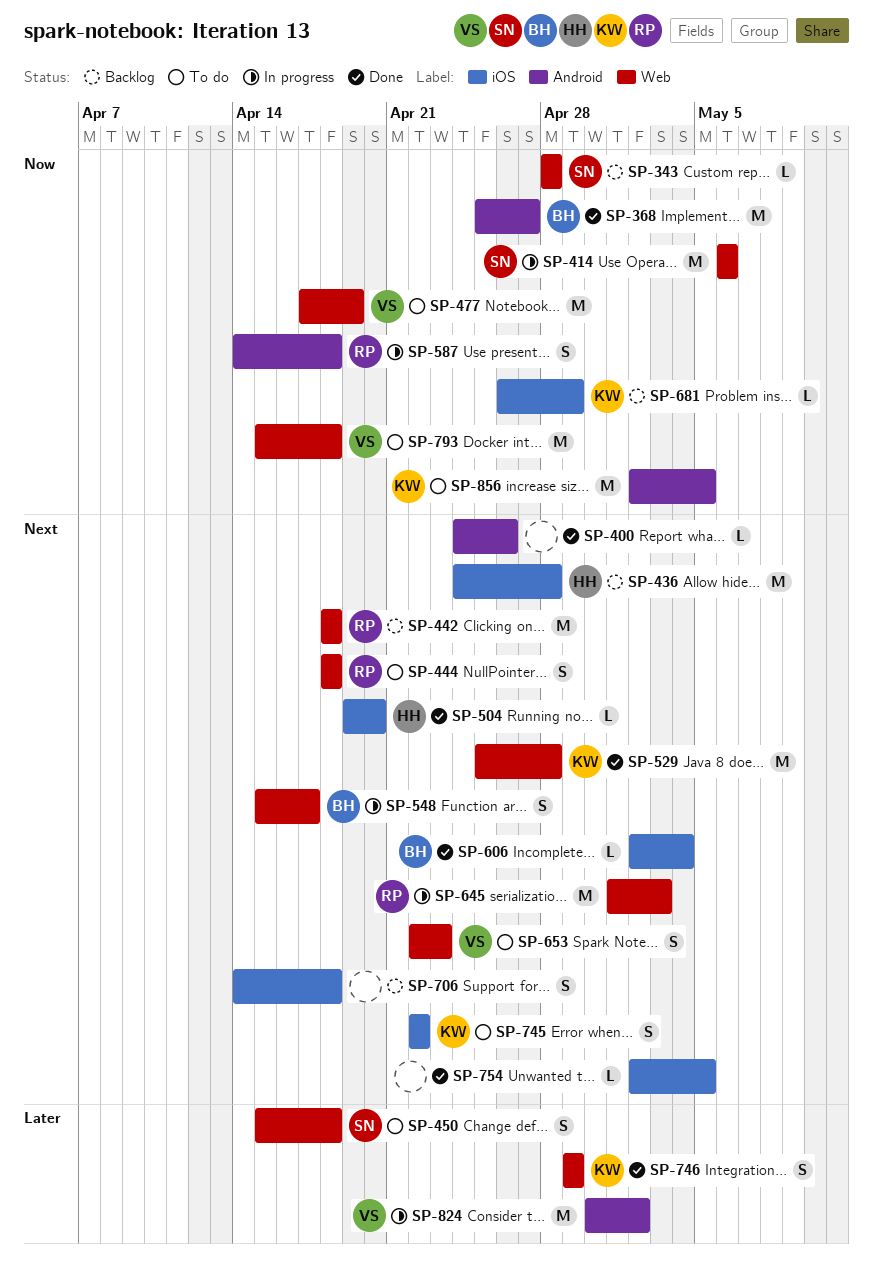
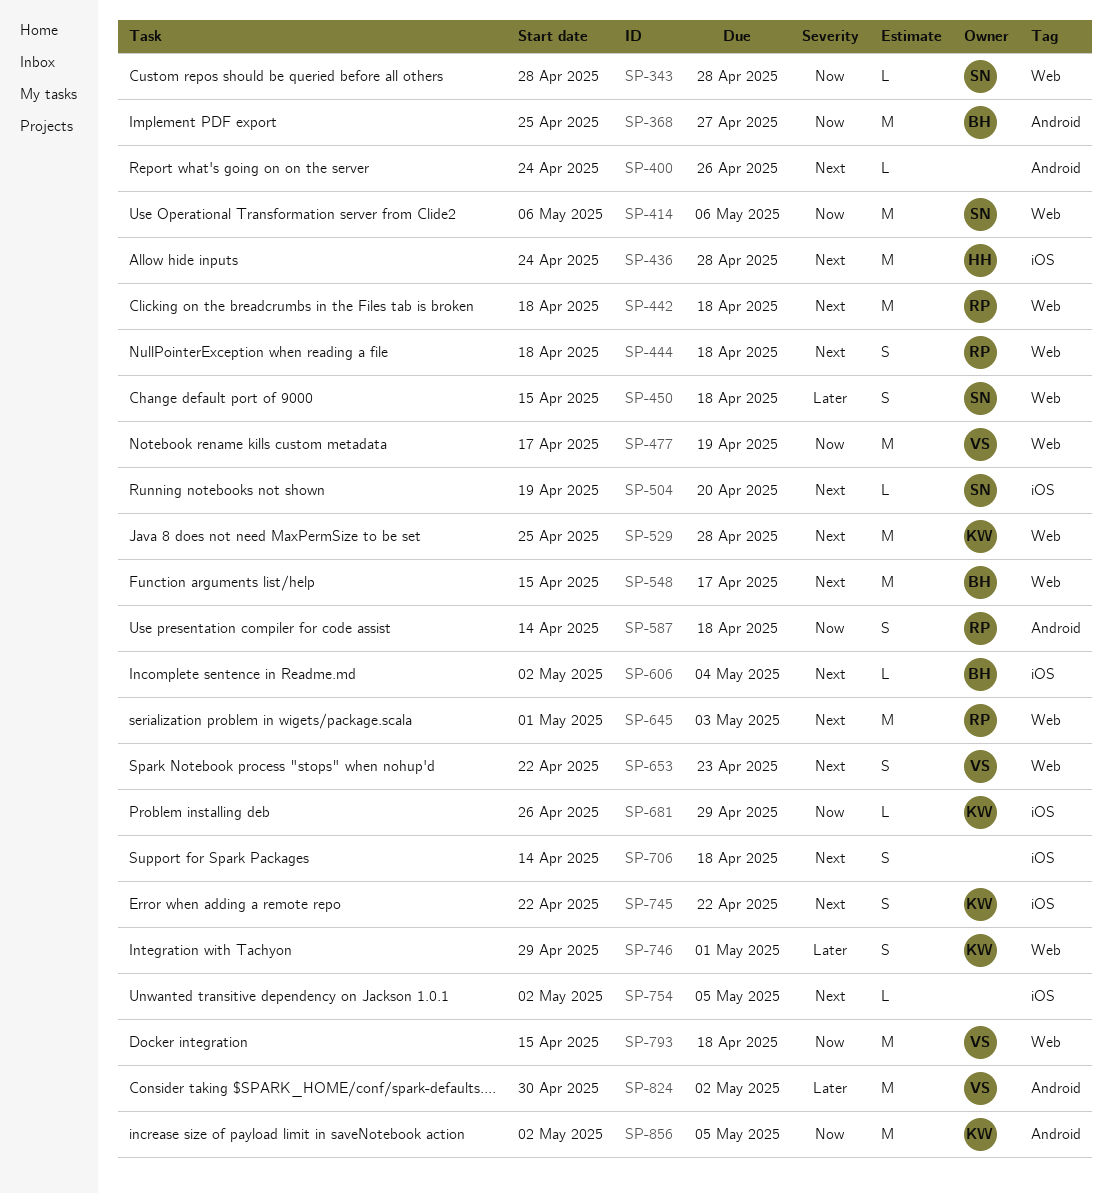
SP-504, owner: HH -> SN
SP-548, estimate: S -> M
SP-746, due: Apr 29 -> May 1

